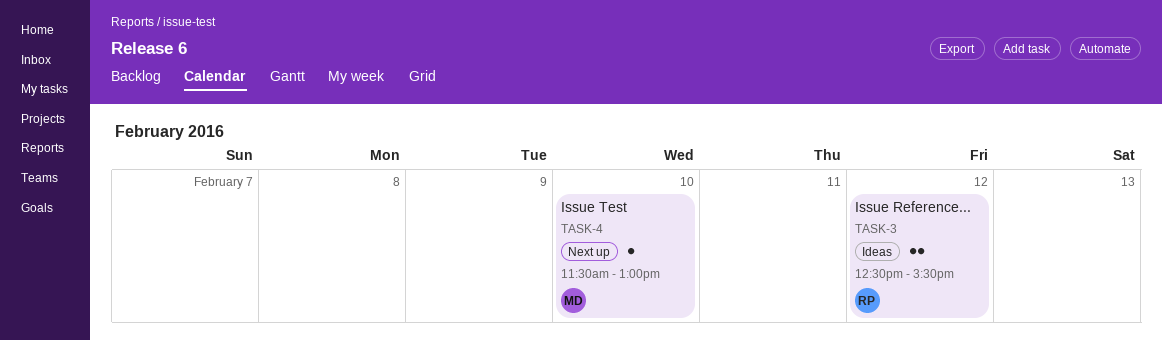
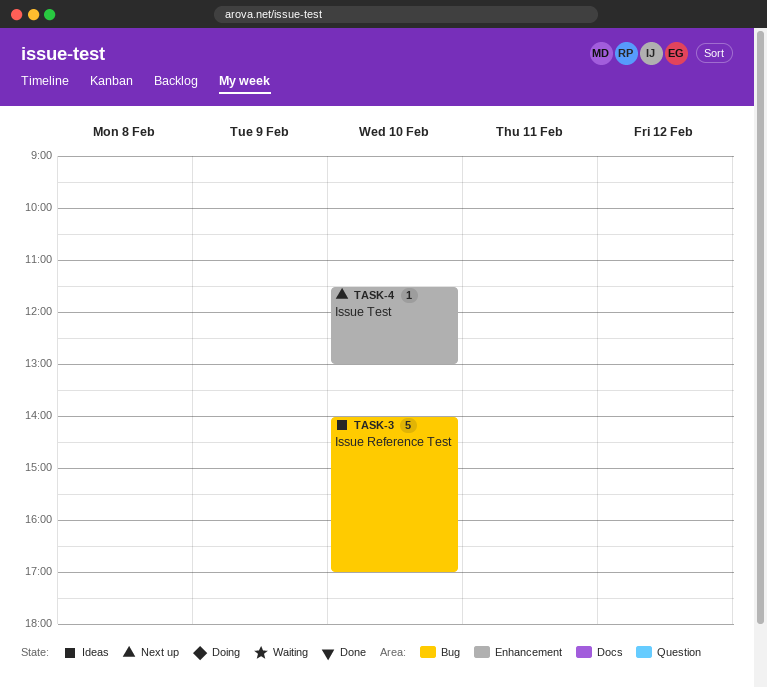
TASK-3, estimate: 2 -> 5
TASK-3, day: Feb 12 -> Feb 10
TASK-3, begins: 12:30 -> 14:00
TASK-3, ends: 15:30 -> 17:00

